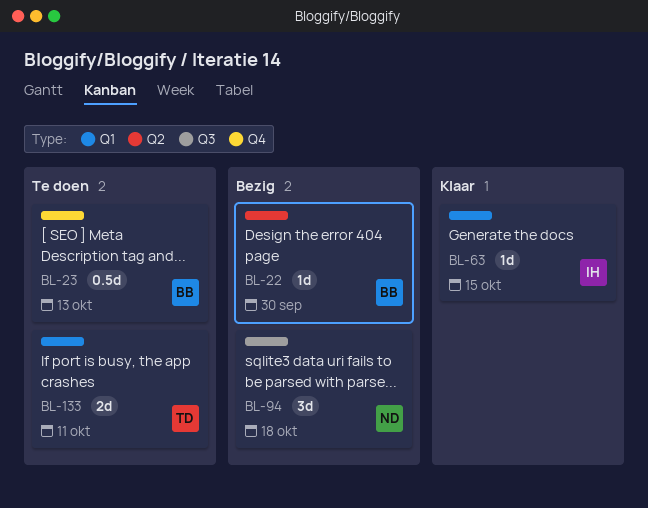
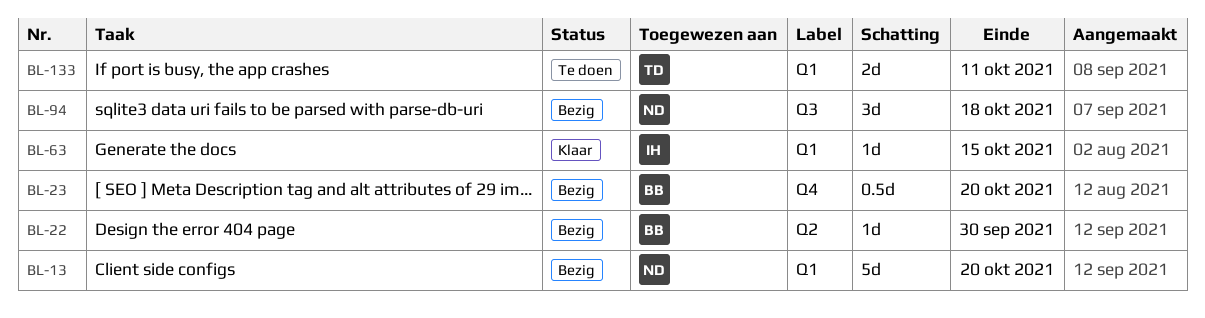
BL-13: none -> present
BL-23, status: Te doen -> Bezig
BL-23, due: Oct 13 -> Oct 20

